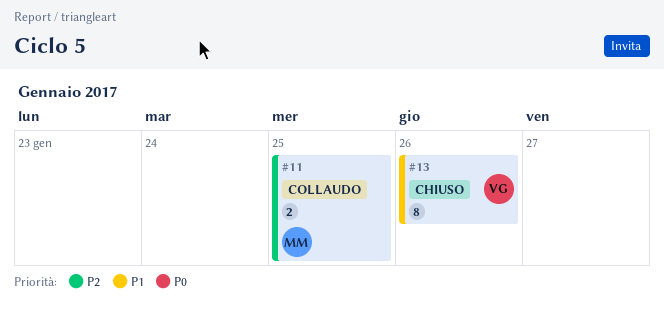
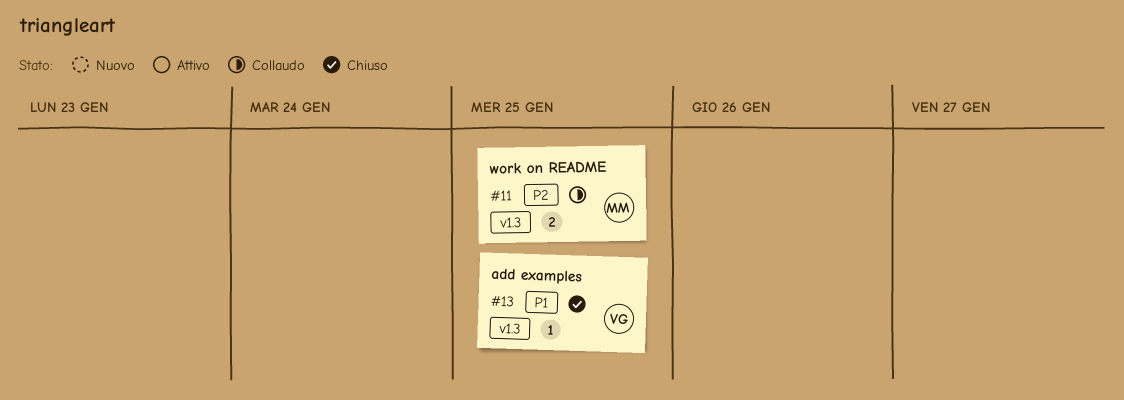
#13, estimate: 8 -> 1
#13, due: Jan 26 -> Jan 25

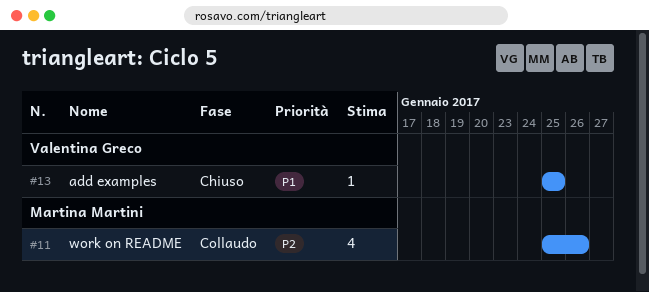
#11, estimate: 2 -> 4
#11, due: Jan 25 -> Jan 26

